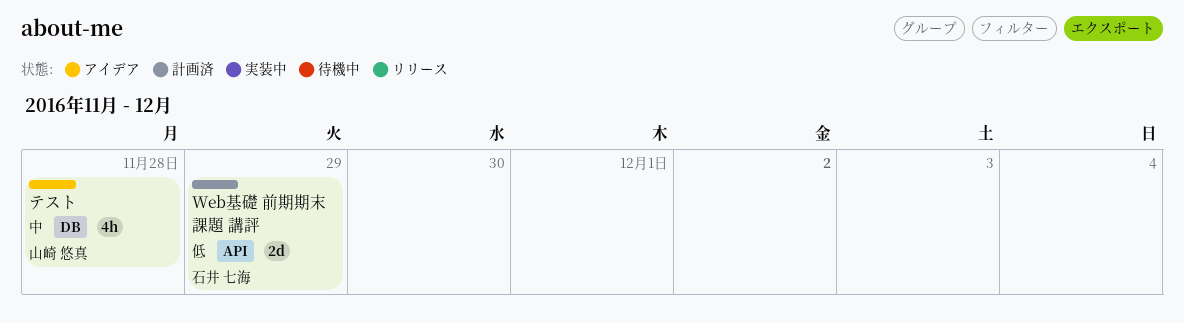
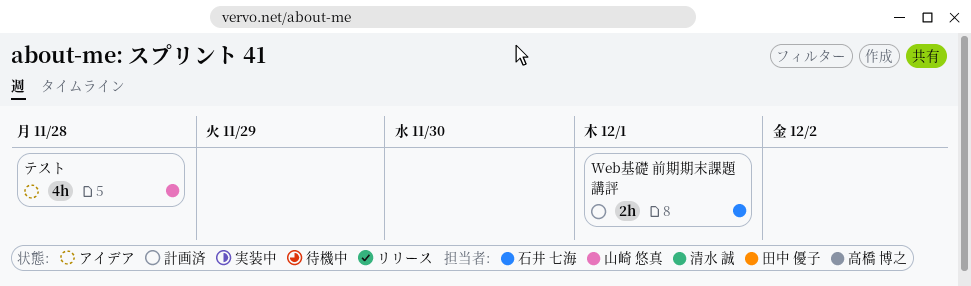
Web基礎 前期期末課題 講評, estimate: 2d -> 2h
Web基礎 前期期末課題 講評, due: Nov 29 -> Dec 1

